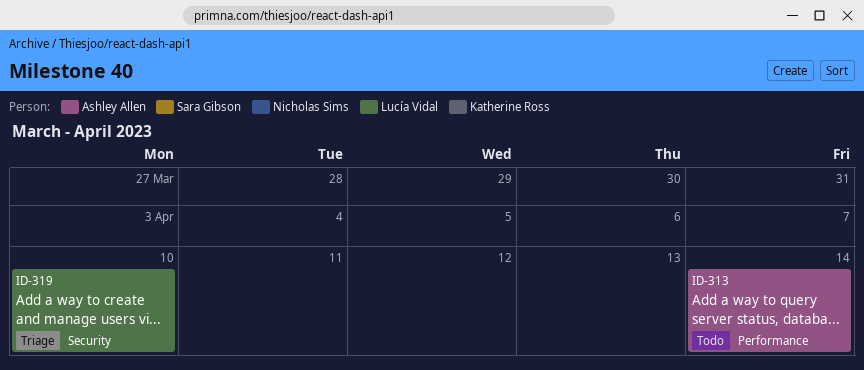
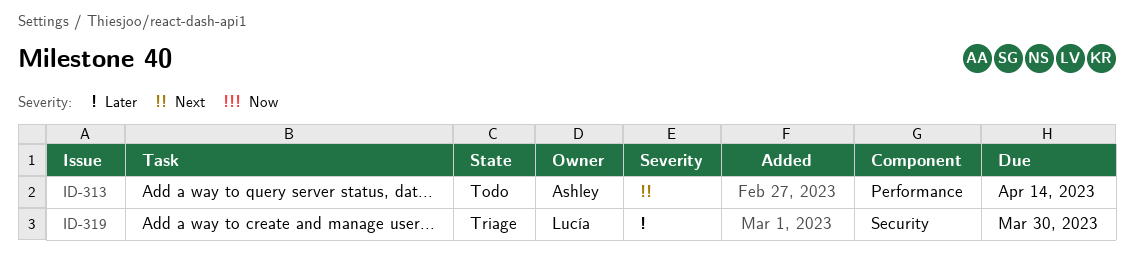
ID-319, due: Apr 10 -> Mar 30

